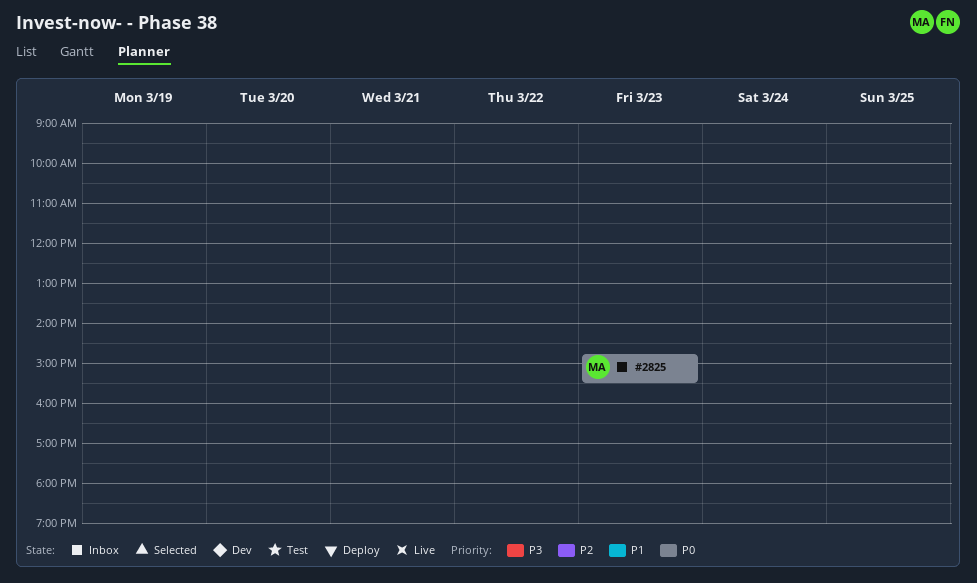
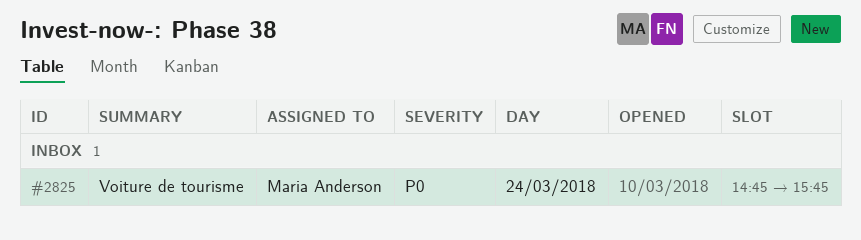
#2825, day: Mar 23 -> Mar 24
#2825, ends: 15:30 -> 15:45

